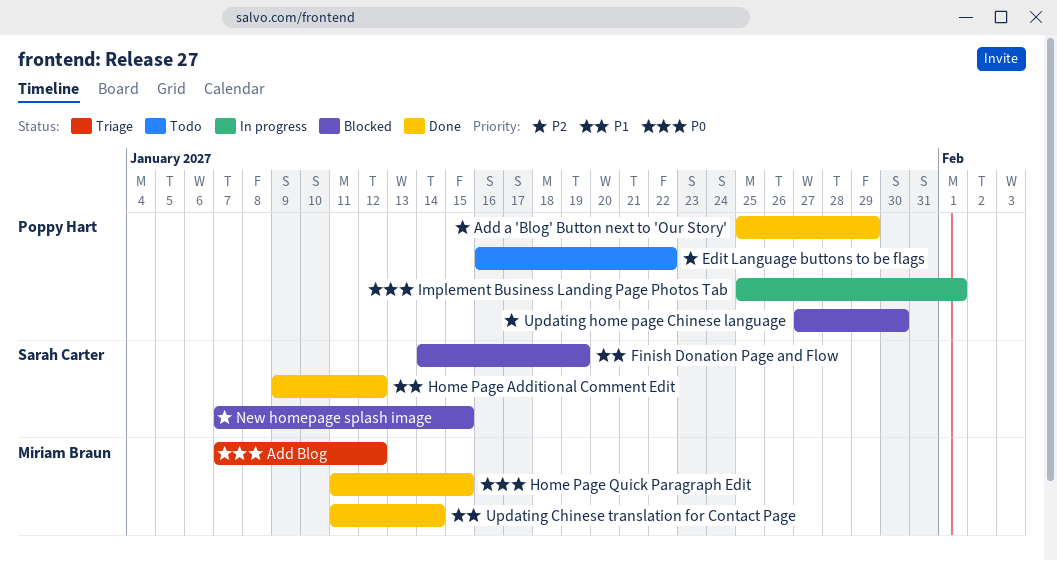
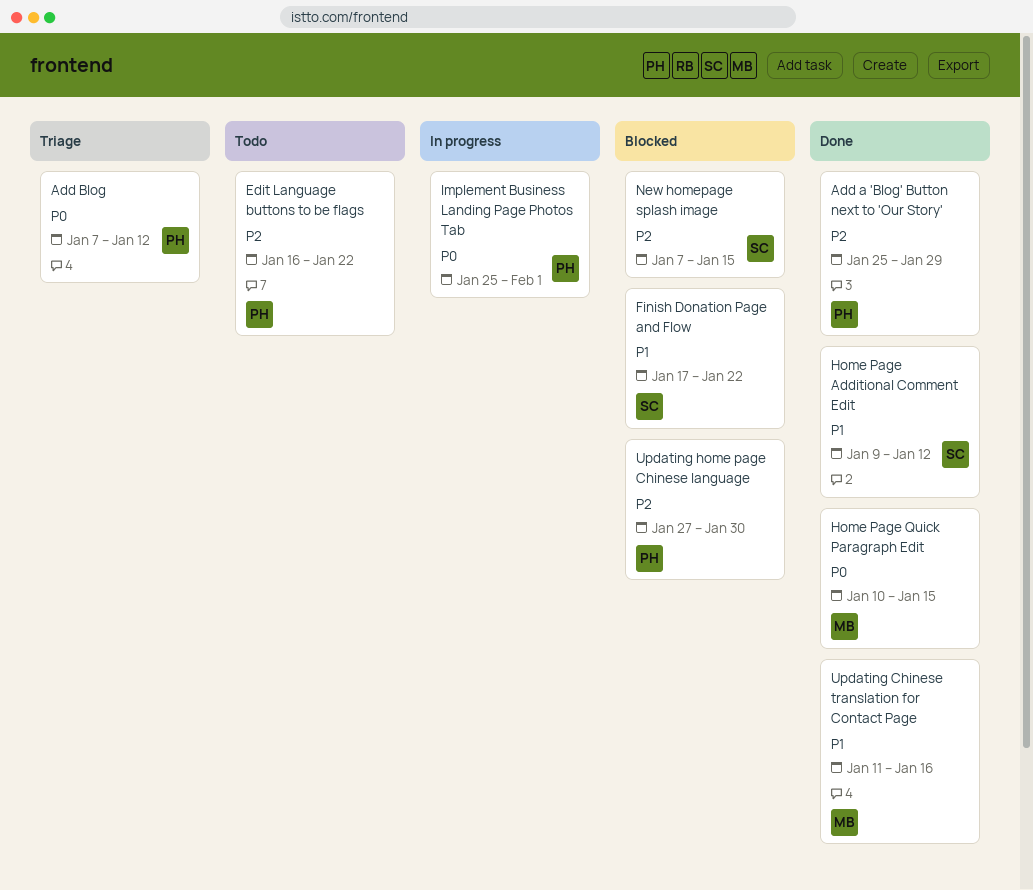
Add Blog, owner: Miriam Braun -> Poppy Hart
Finish Donation Page and Flow, start: Jan 14 -> Jan 17
Finish Donation Page and Flow, due: Jan 19 -> Jan 22
Home Page Quick Paragraph Edit, start: Jan 11 -> Jan 10
Updating Chinese translation for Contact Page, due: Jan 14 -> Jan 16

